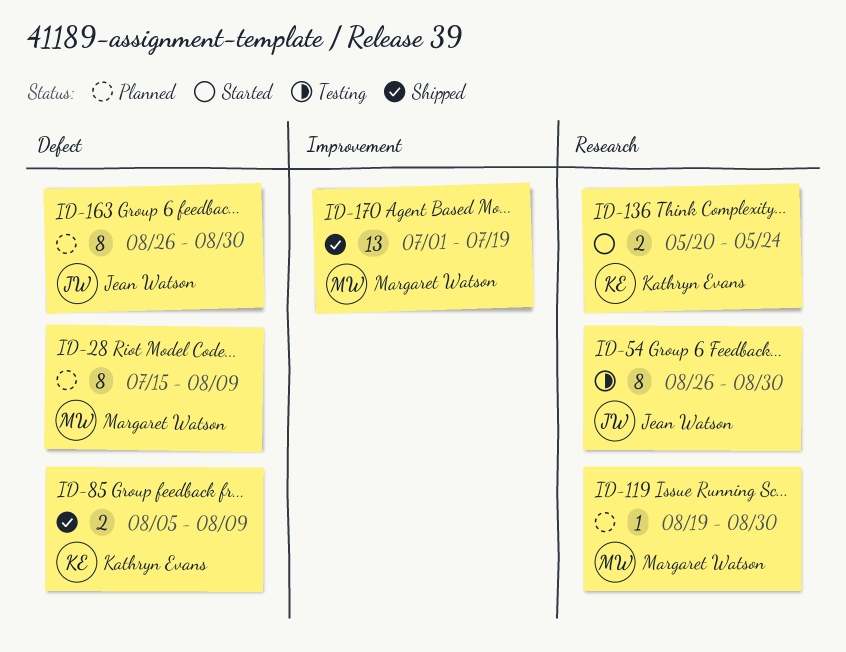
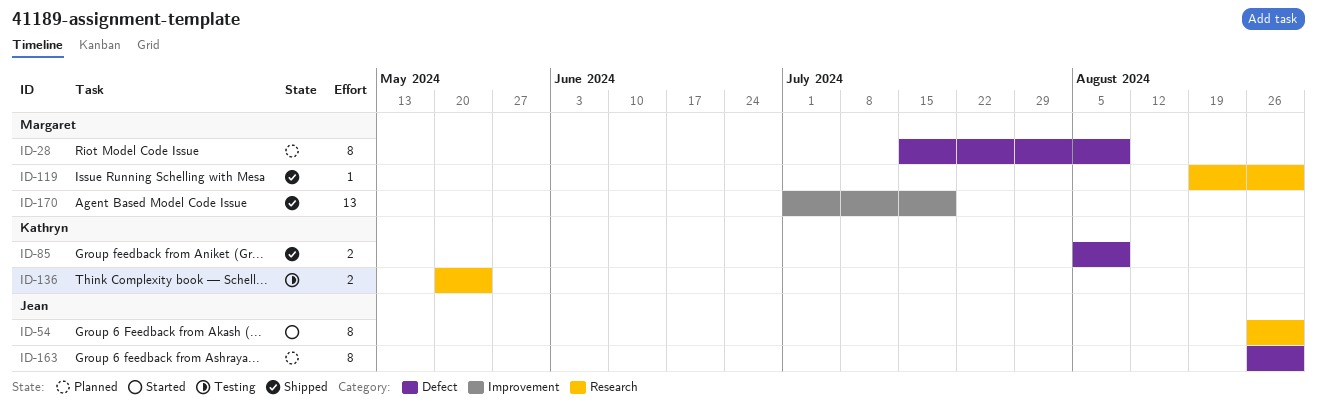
ID-54, status: Testing -> Started
ID-119, status: Planned -> Shipped
ID-136, status: Started -> Testing

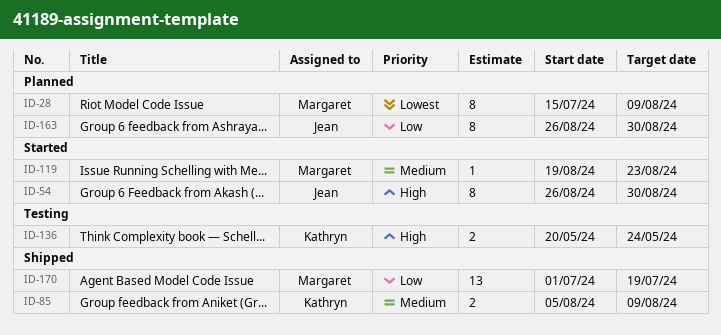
ID-119, status: Shipped -> Started
ID-119, due: Aug 30 -> Aug 23

